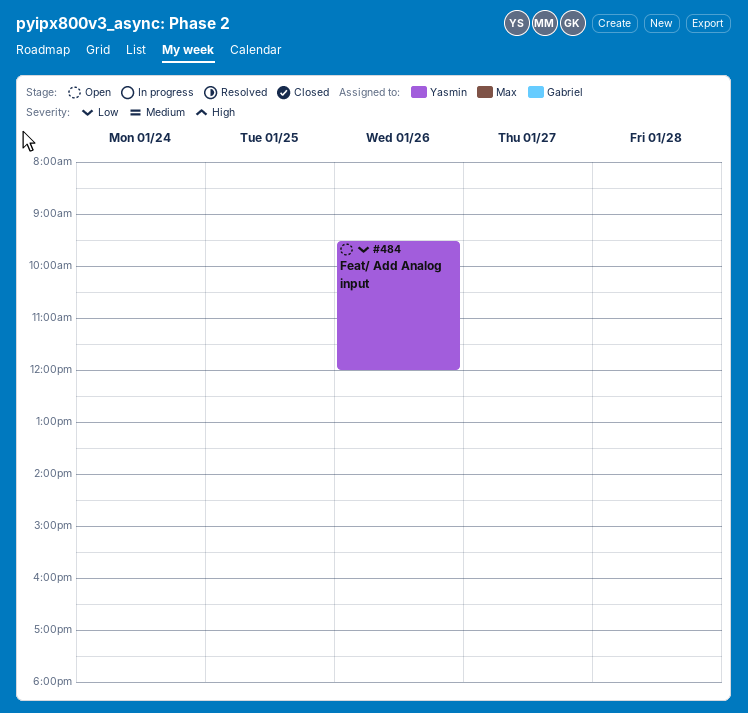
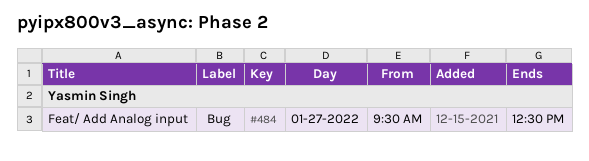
#484, day: Jan 26 -> Jan 27
#484, ends: 12:00 -> 12:30

